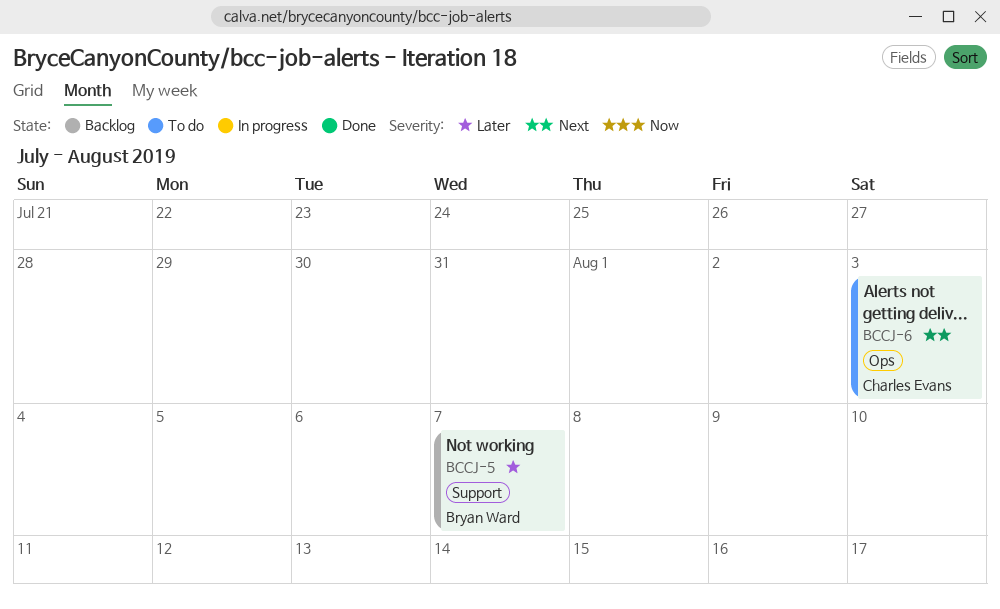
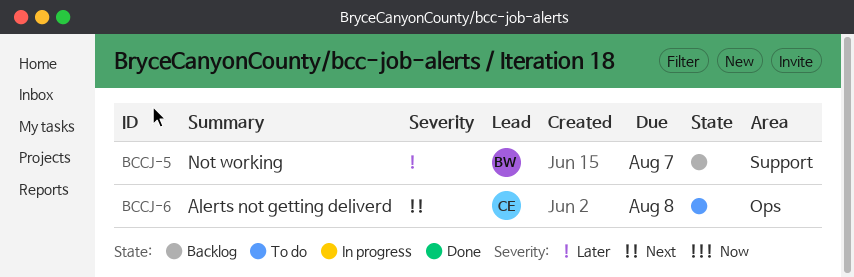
BCCJ-6, due: Aug 3 -> Aug 8

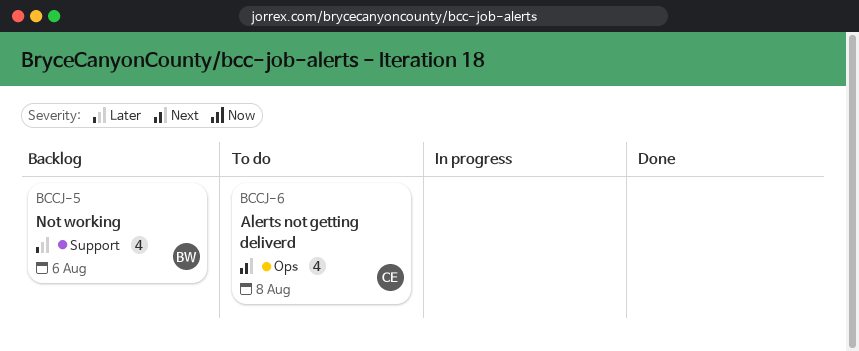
BCCJ-5, due: Aug 7 -> Aug 6

